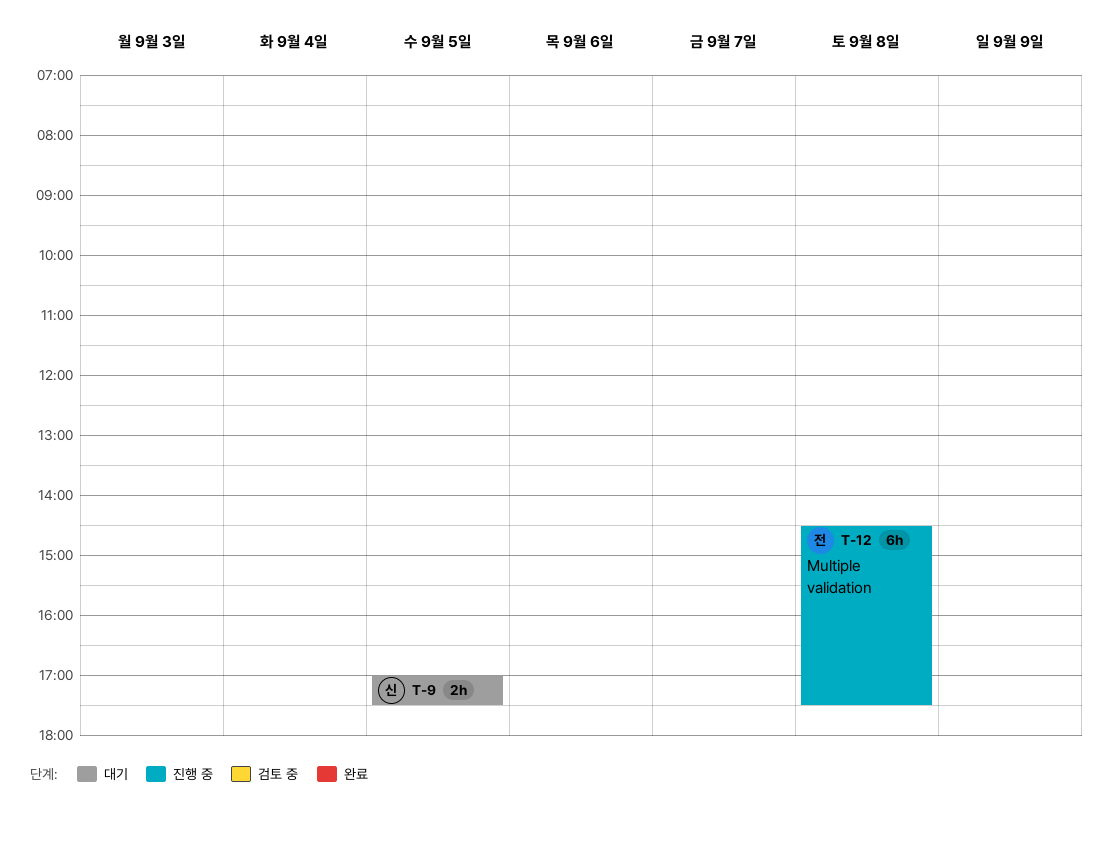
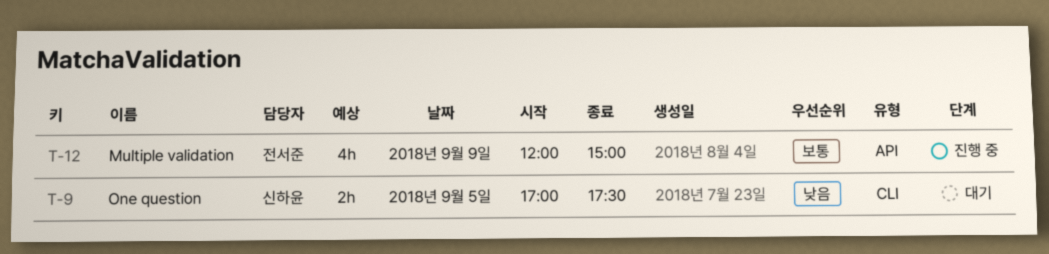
T-12, estimate: 6h -> 4h
T-12, day: Sep 8 -> Sep 9
T-12, begins: 14:30 -> 12:00
T-12, ends: 17:30 -> 15:00

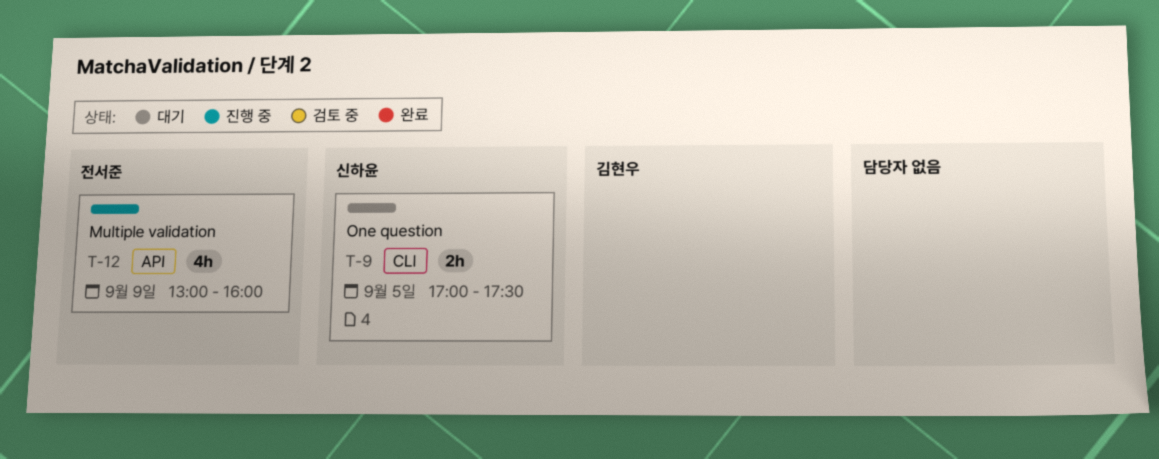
T-12, begins: 12:00 -> 13:00
T-12, ends: 15:00 -> 16:00

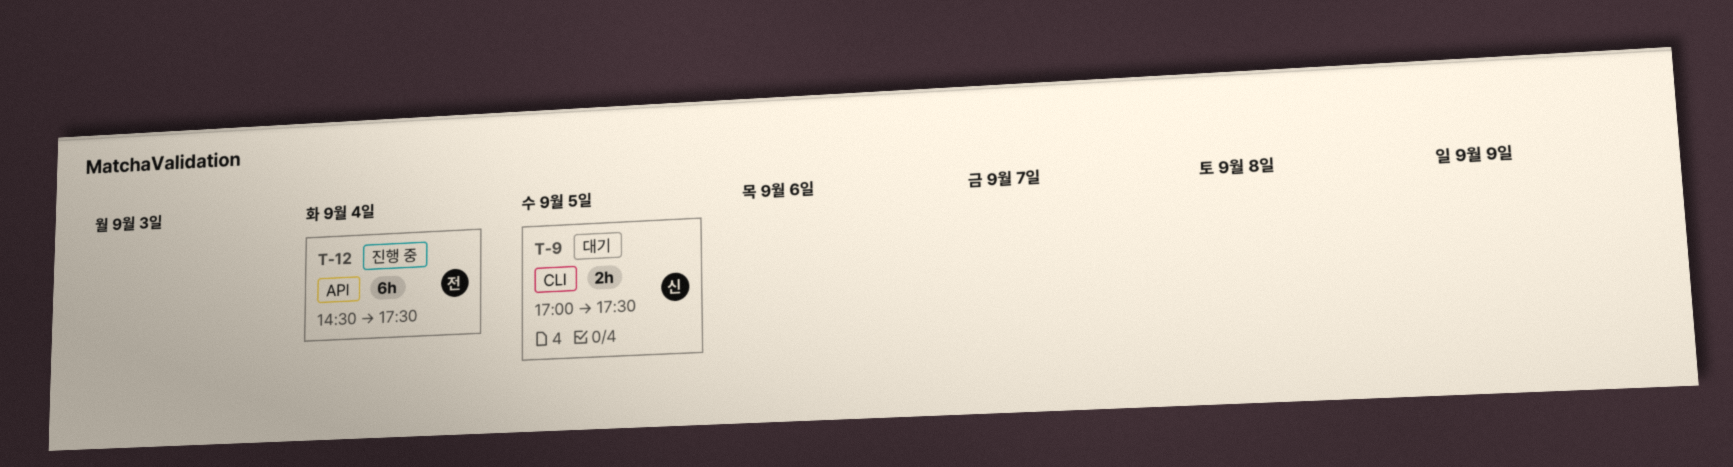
T-12, estimate: 4h -> 6h
T-12, day: Sep 9 -> Sep 4
T-12, begins: 13:00 -> 14:30
T-12, ends: 16:00 -> 17:30

